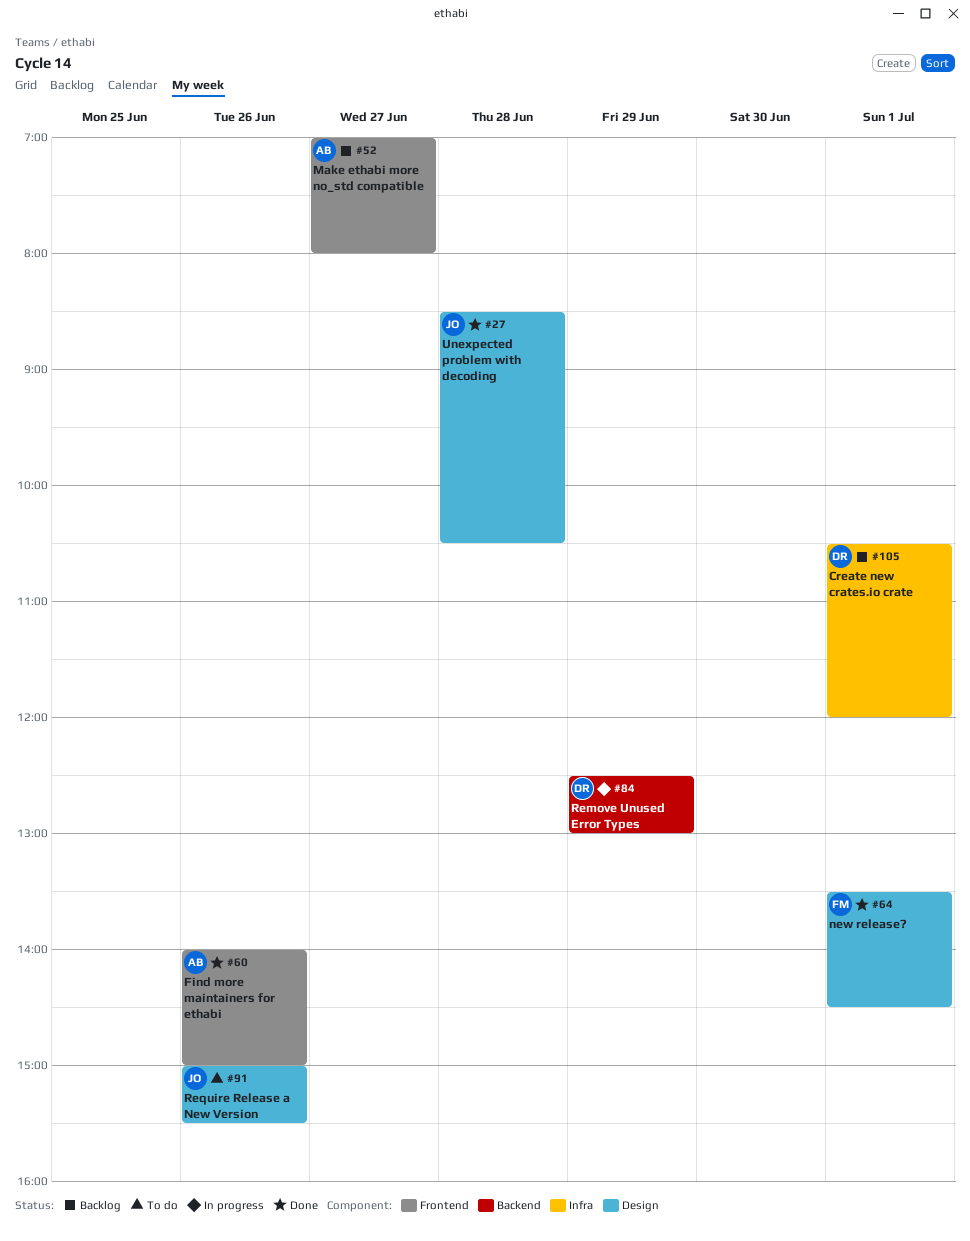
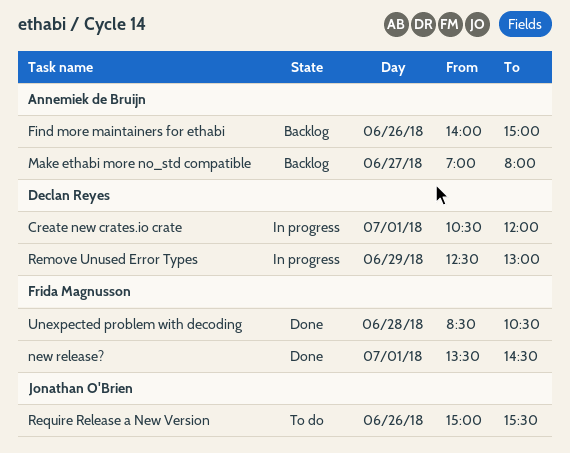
Create new crates.io crate, status: Backlog -> In progress
Find more maintainers for ethabi, status: Done -> Backlog
Unexpected problem with decoding, owner: Jonathan O'Brien -> Frida Magnusson

